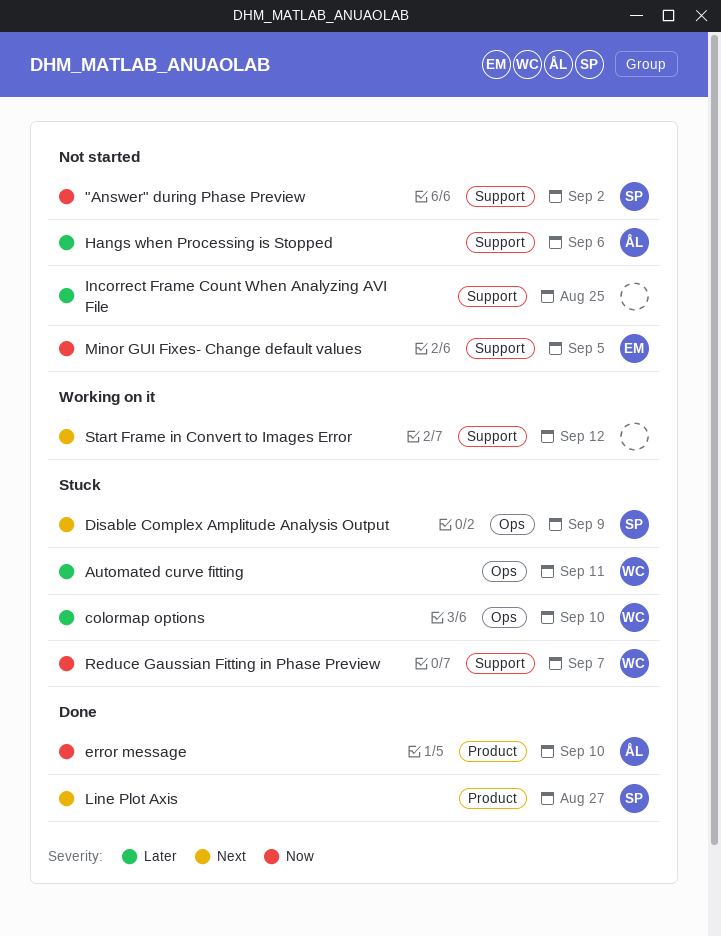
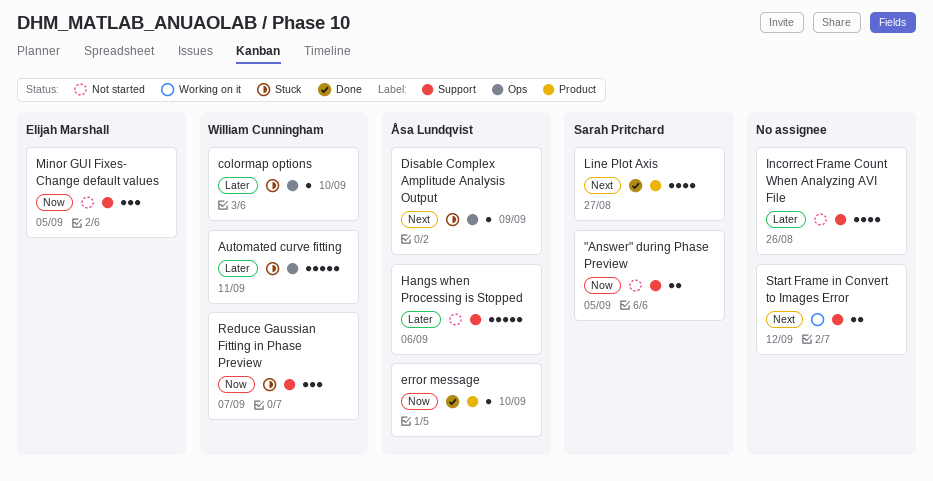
"Answer" during Phase Preview, due: Sep 2 -> Sep 5
Disable Complex Amplitude Analysis Output, owner: Sarah Pritchard -> Åsa Lundqvist
Incorrect Frame Count When Analyzing AVI File, due: Aug 25 -> Aug 26

